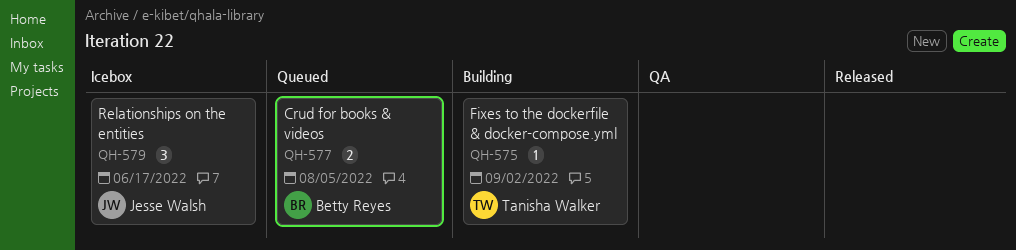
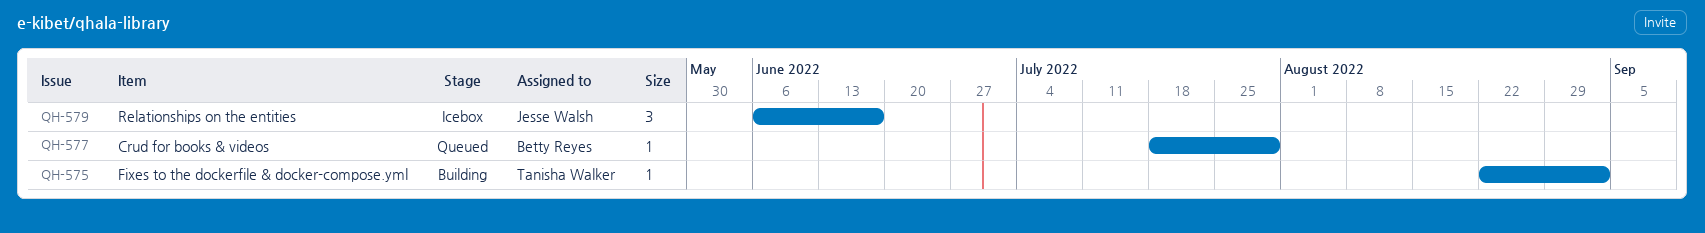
QH-577, estimate: 2 -> 1
QH-577, due: Aug 5 -> Jul 29

